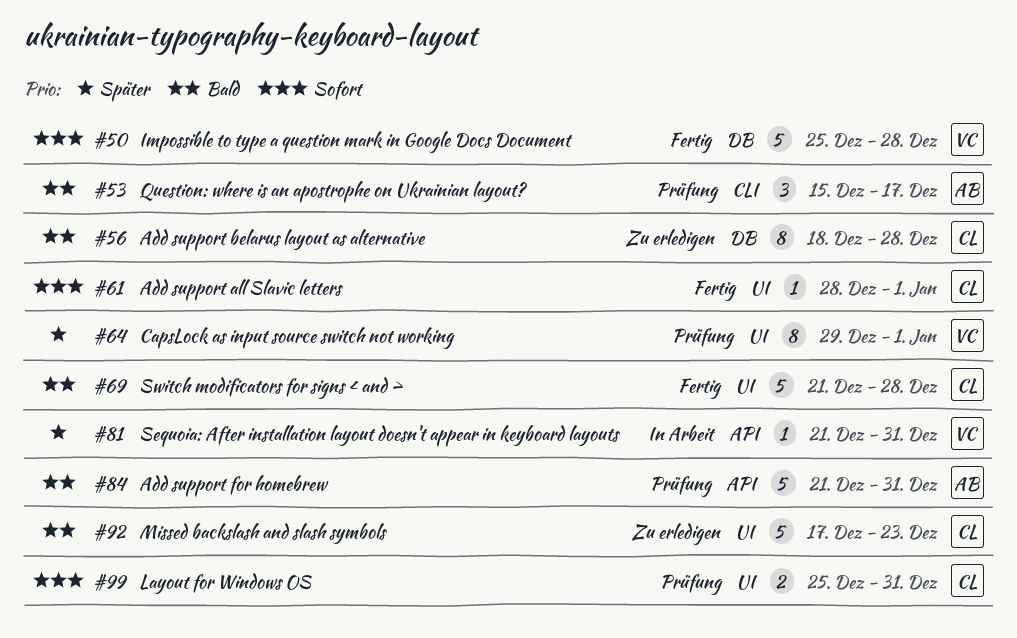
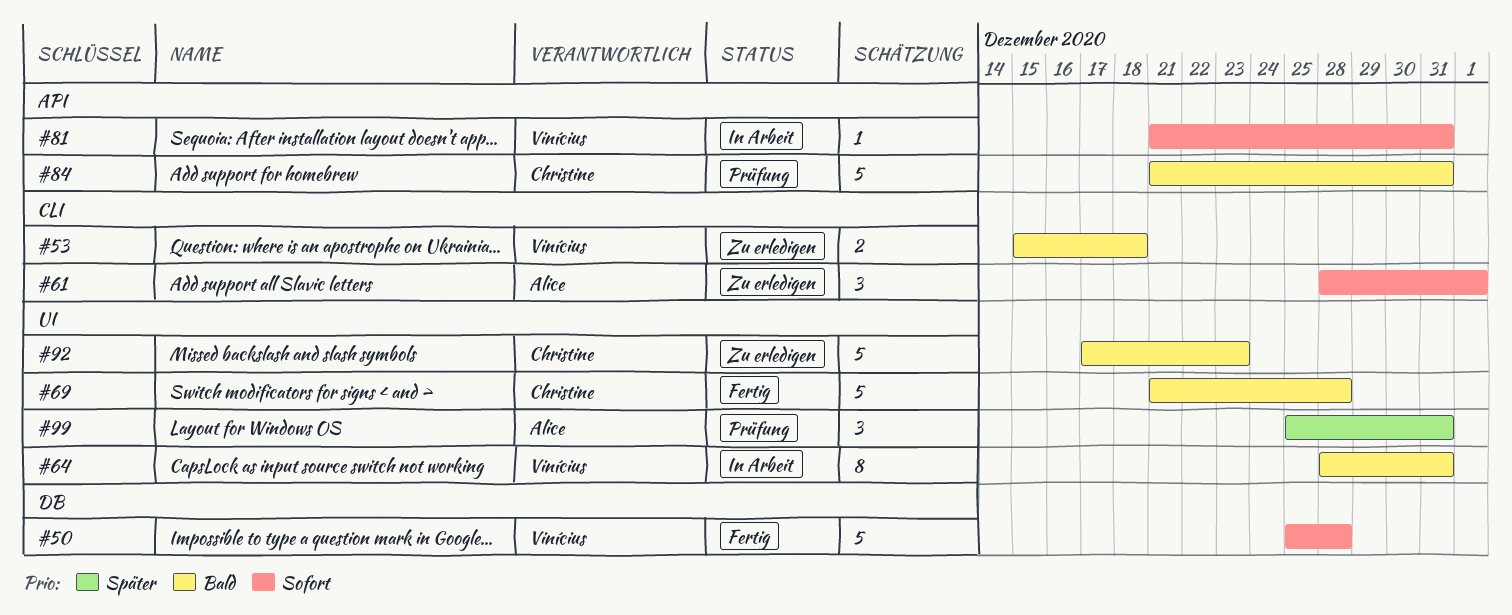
#53, status: Prüfung -> Zu erledigen
#53, owner: Alice -> Vinícius
#53, estimate: 3 -> 2
#53, due: Dec 17 -> Dec 18
#56: present -> none
#61, status: Fertig -> Zu erledigen
#61, owner: Christine -> Alice
#61, label: UI -> CLI
#61, estimate: 1 -> 3
#64, status: Prüfung -> In Arbeit
#64, priority: Später -> Bald
#64, start: Dec 29 -> Dec 28
#64, due: Jan 1 -> Dec 31
#81, priority: Später -> Sofort
#84, owner: Alice -> Christine
#99, owner: Christine -> Alice
#99, priority: Sofort -> Später
#99, estimate: 2 -> 3

